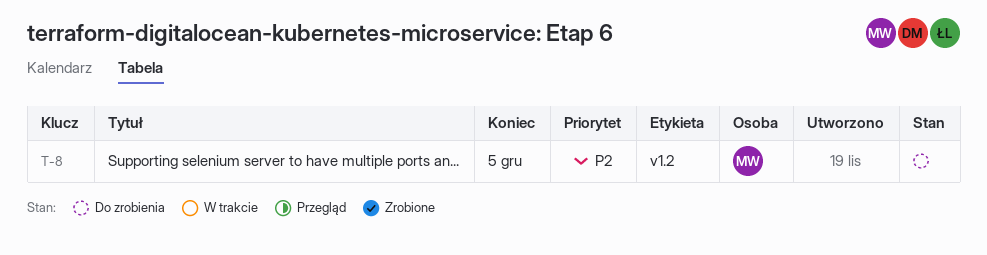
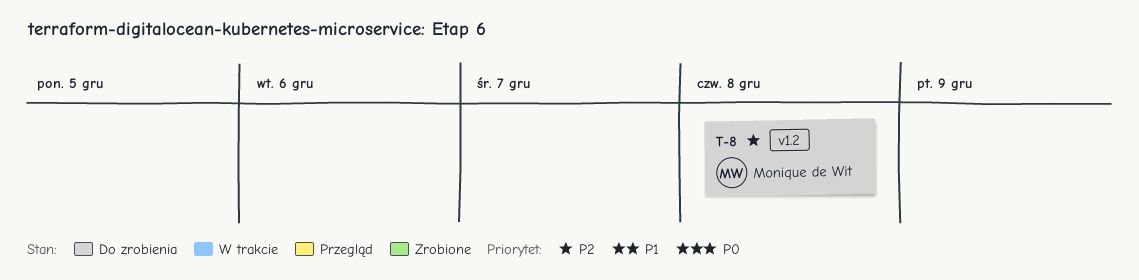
T-8, due: Dec 5 -> Dec 8

